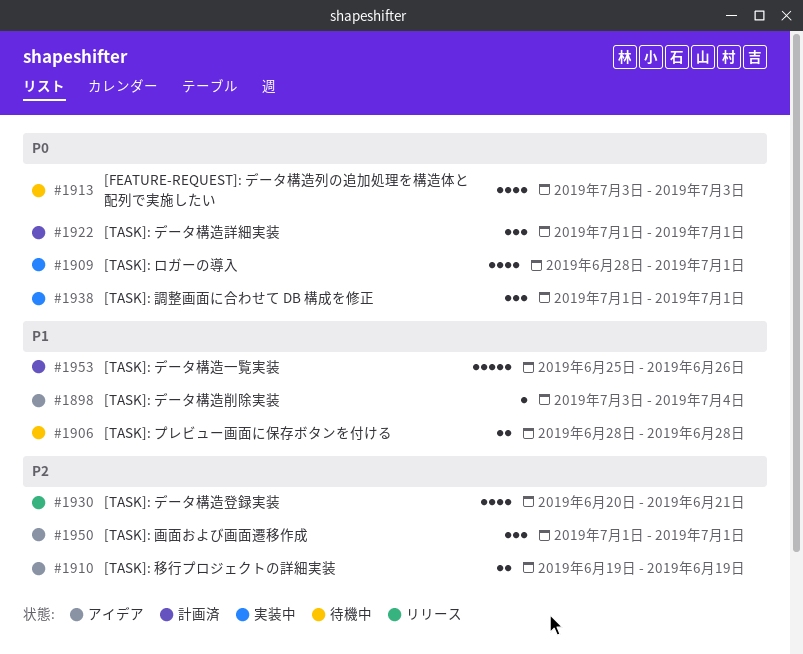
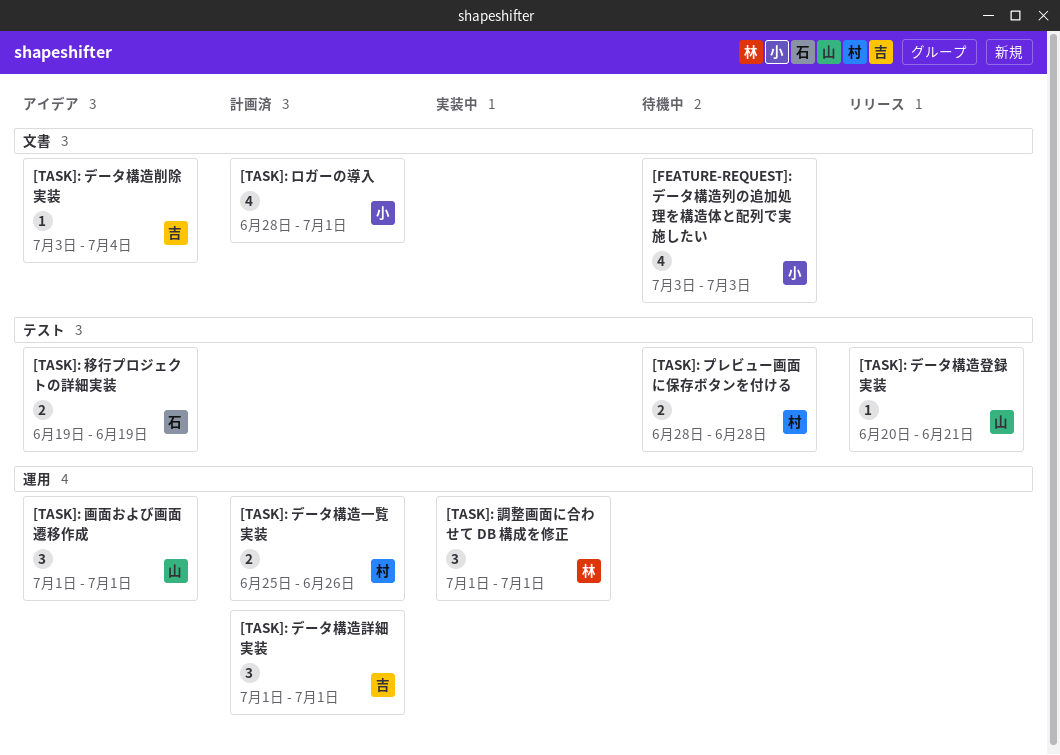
[TASK]: データ構造一覧実装, estimate: 5 -> 2
[TASK]: データ構造登録実装, estimate: 4 -> 1
[TASK]: ロガーの導入, status: 実装中 -> 計画済

